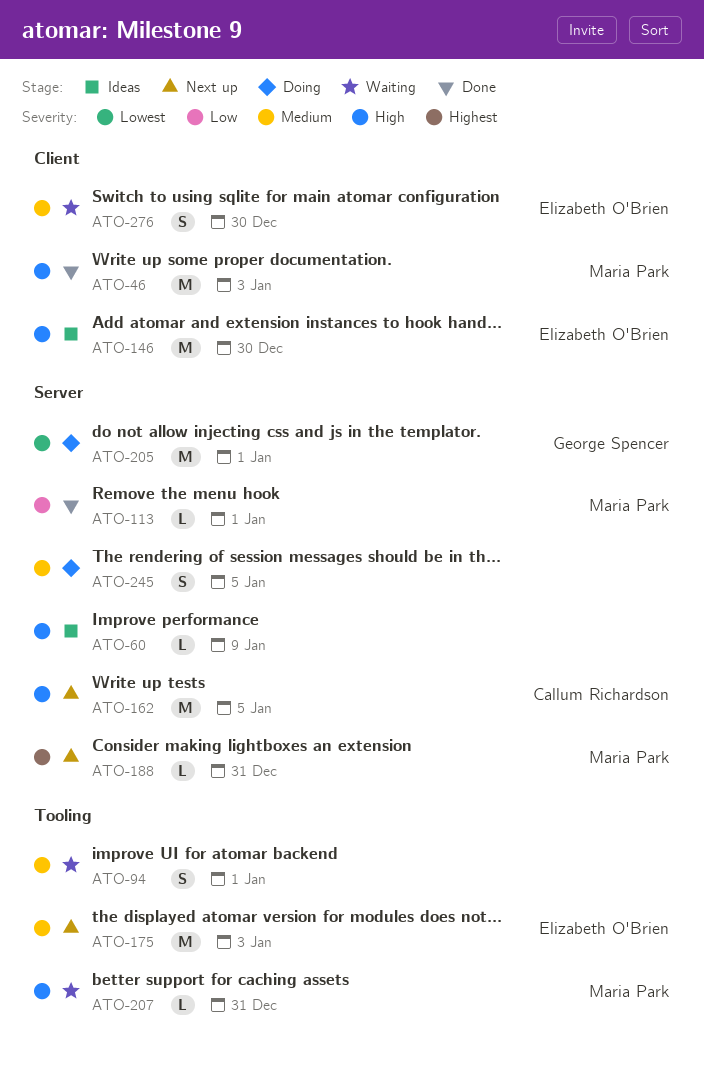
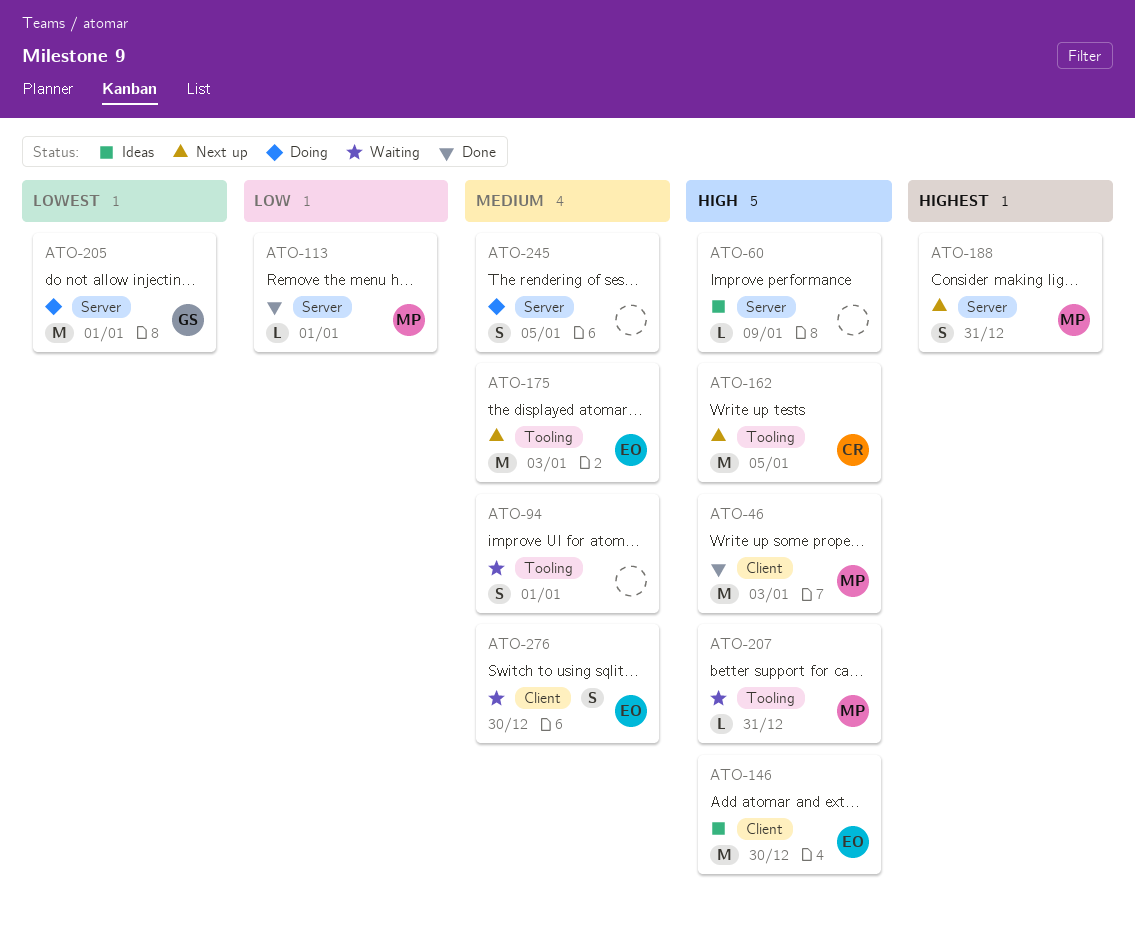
ATO-162, label: Server -> Tooling
ATO-188, estimate: L -> S

